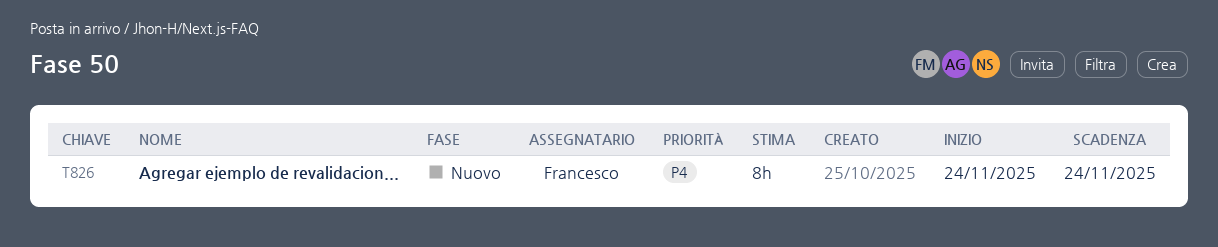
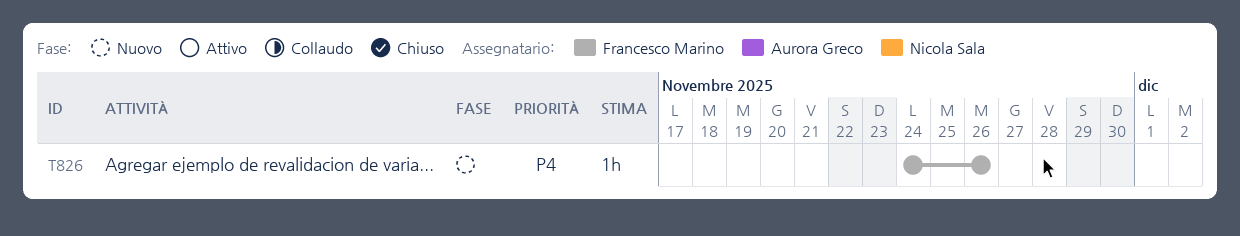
T826, estimate: 8h -> 1h
T826, due: Nov 24 -> Nov 26

